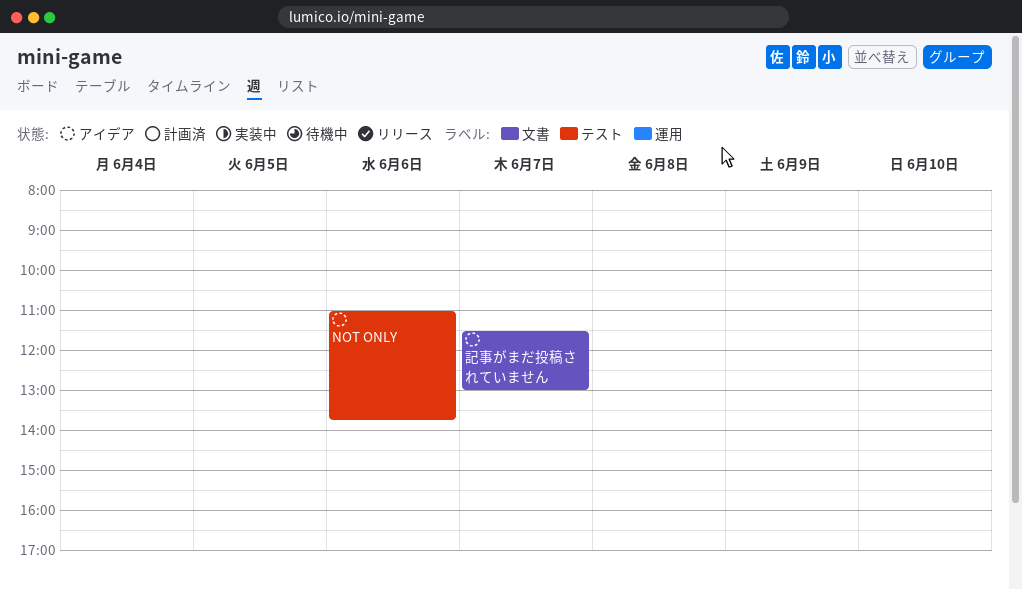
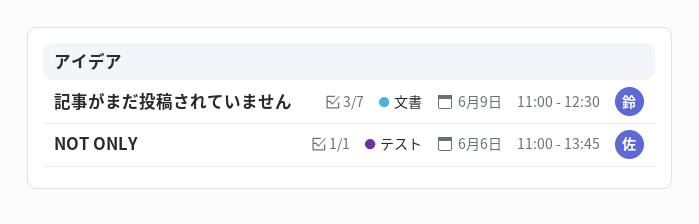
記事がまだ投稿されていません, day: Jun 7 -> Jun 9
記事がまだ投稿されていません, begins: 11:30 -> 11:00
記事がまだ投稿されていません, ends: 13:00 -> 12:30

